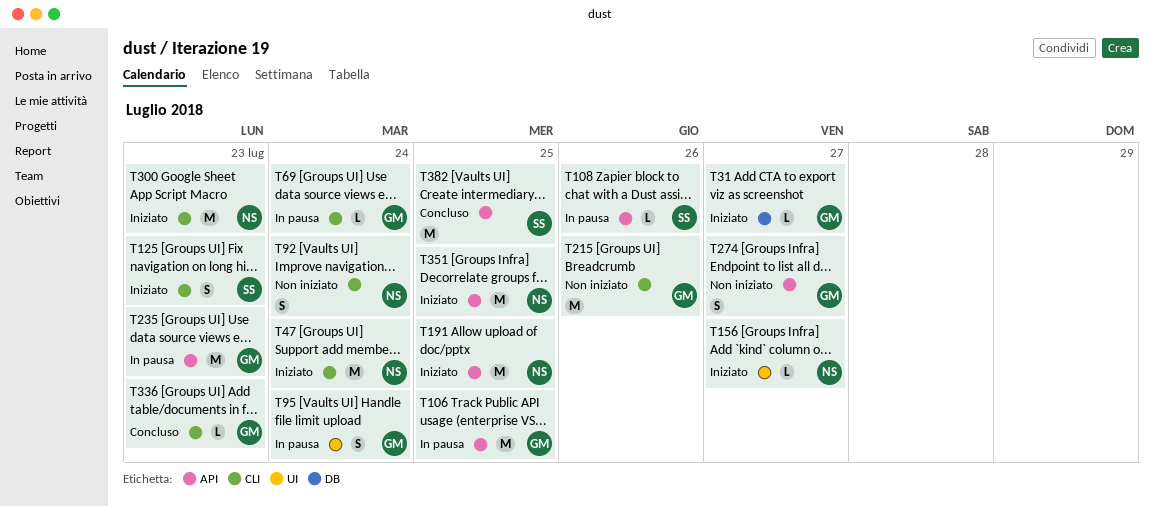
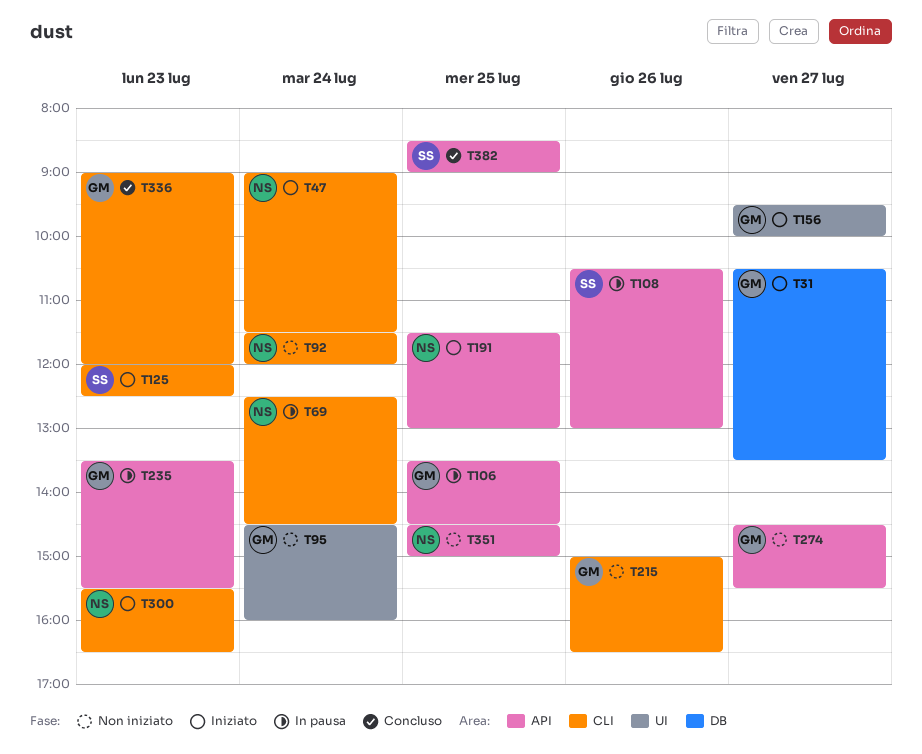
T69, owner: GM -> NS
T95, status: In pausa -> Non iniziato
T156, owner: NS -> GM
T351, status: Iniziato -> Non iniziato

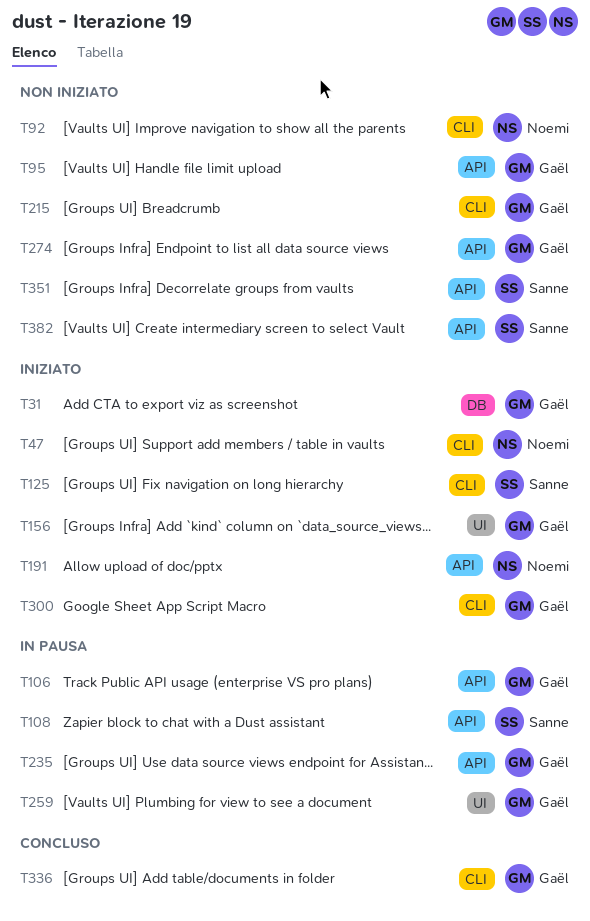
T69: present -> none
T95, label: UI -> API
T259: none -> present
T300, owner: Noemi -> Gaël
T351, owner: Noemi -> Sanne
T382, status: Concluso -> Non iniziato

